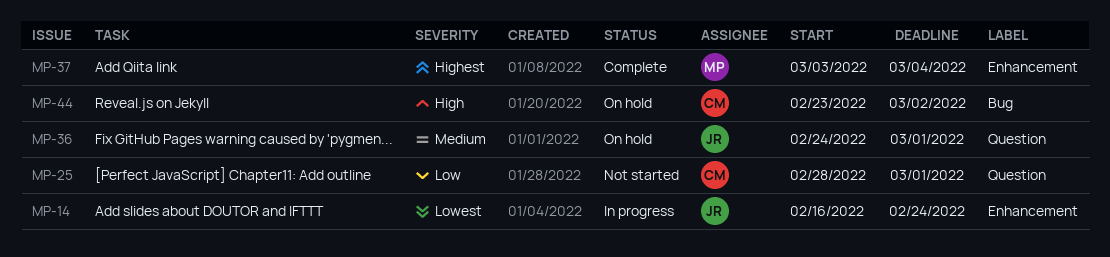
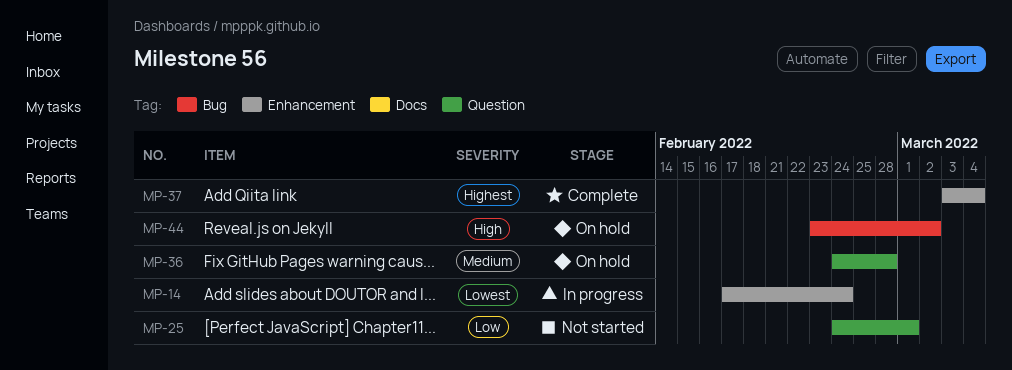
MP-14, start: Feb 16 -> Feb 17
MP-25, start: Feb 28 -> Feb 24
MP-36, due: Mar 1 -> Feb 28

